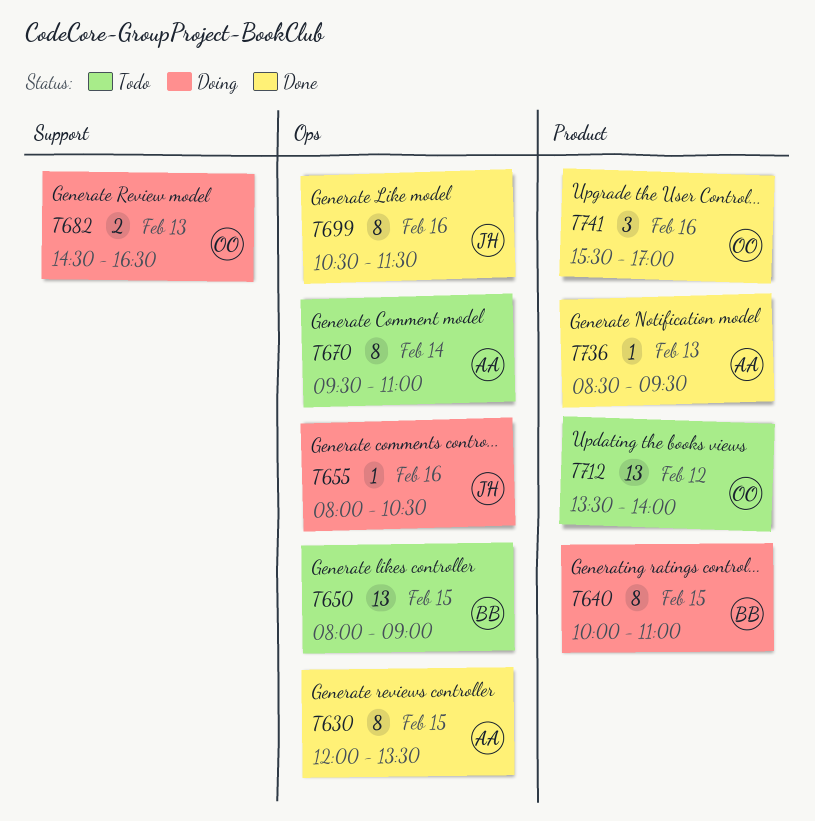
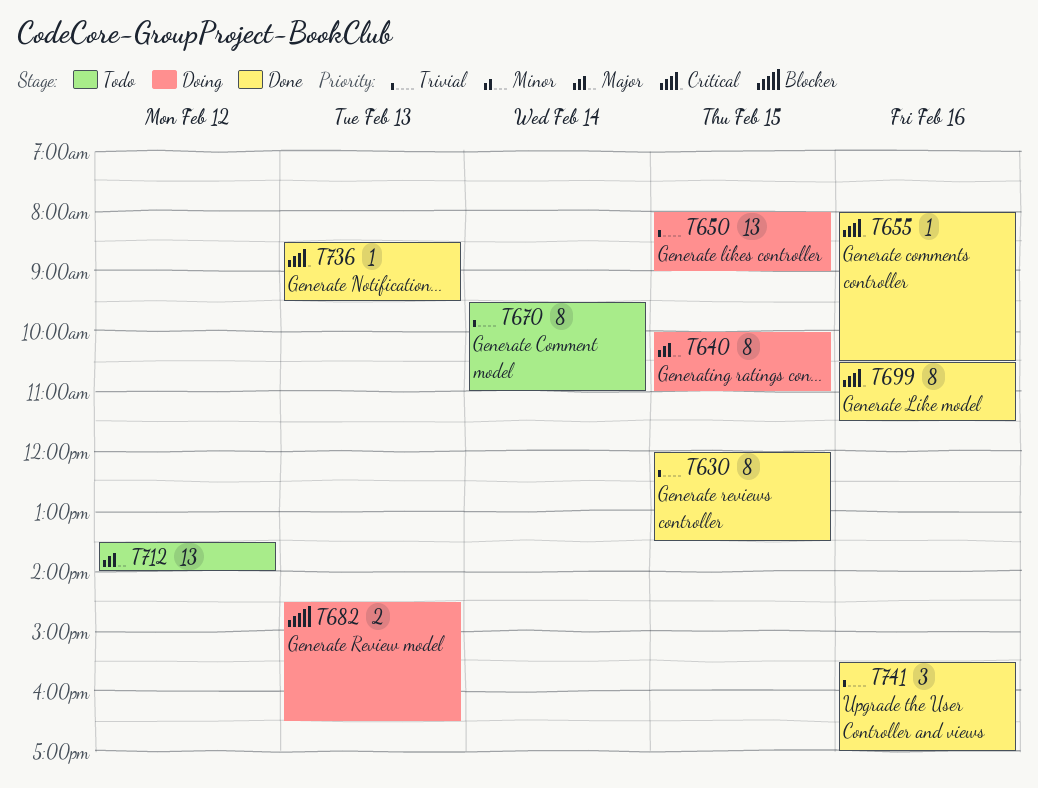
T650, status: Todo -> Doing
T655, status: Doing -> Done

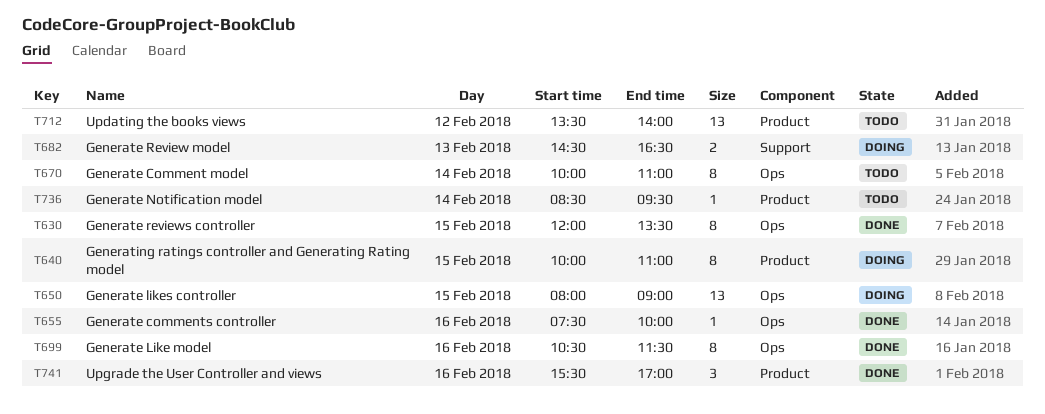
T655, begins: 08:00 -> 07:30
T655, ends: 10:30 -> 10:00
T670, begins: 09:30 -> 10:00
T736, status: Done -> Todo
T736, day: Feb 13 -> Feb 14

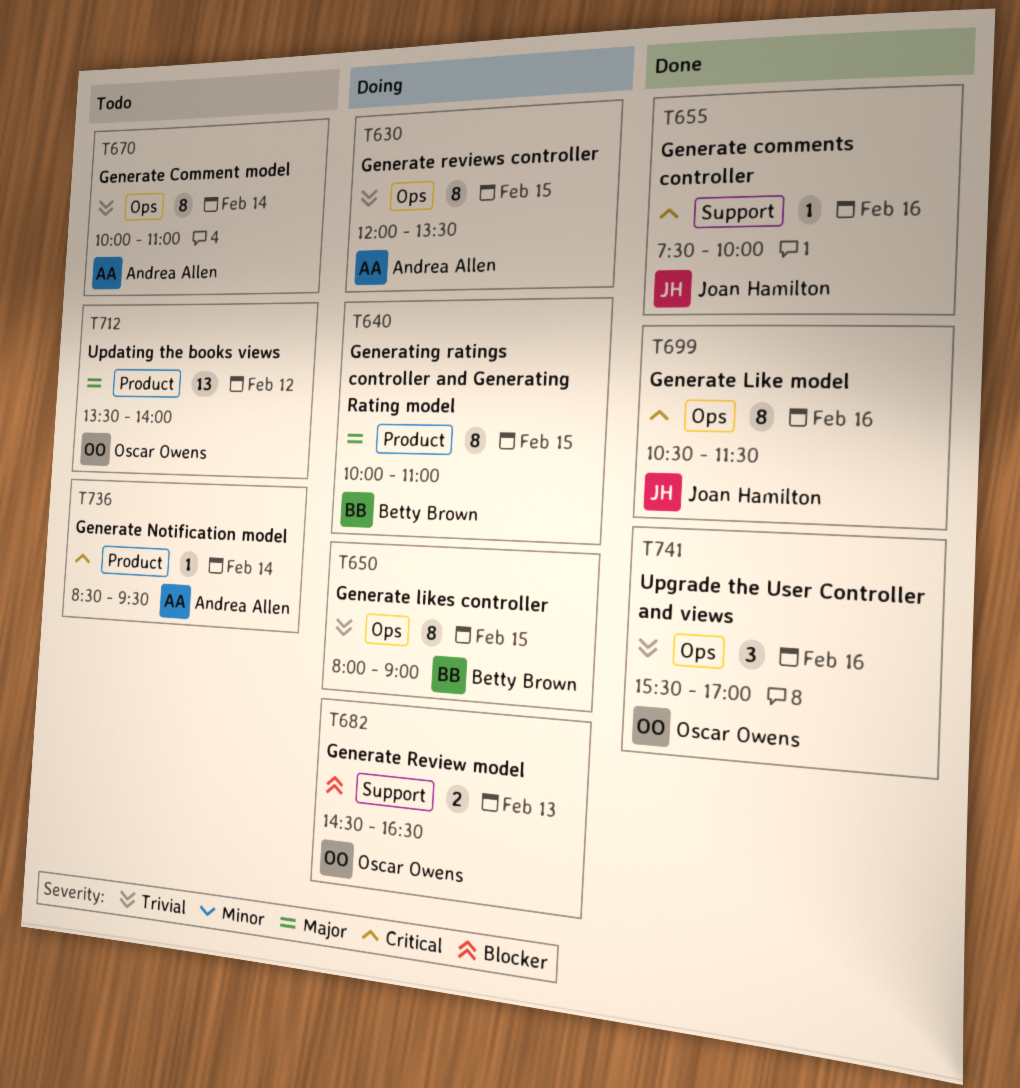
T630, status: Done -> Doing
T650, estimate: 13 -> 8
T655, label: Ops -> Support
T741, label: Product -> Ops

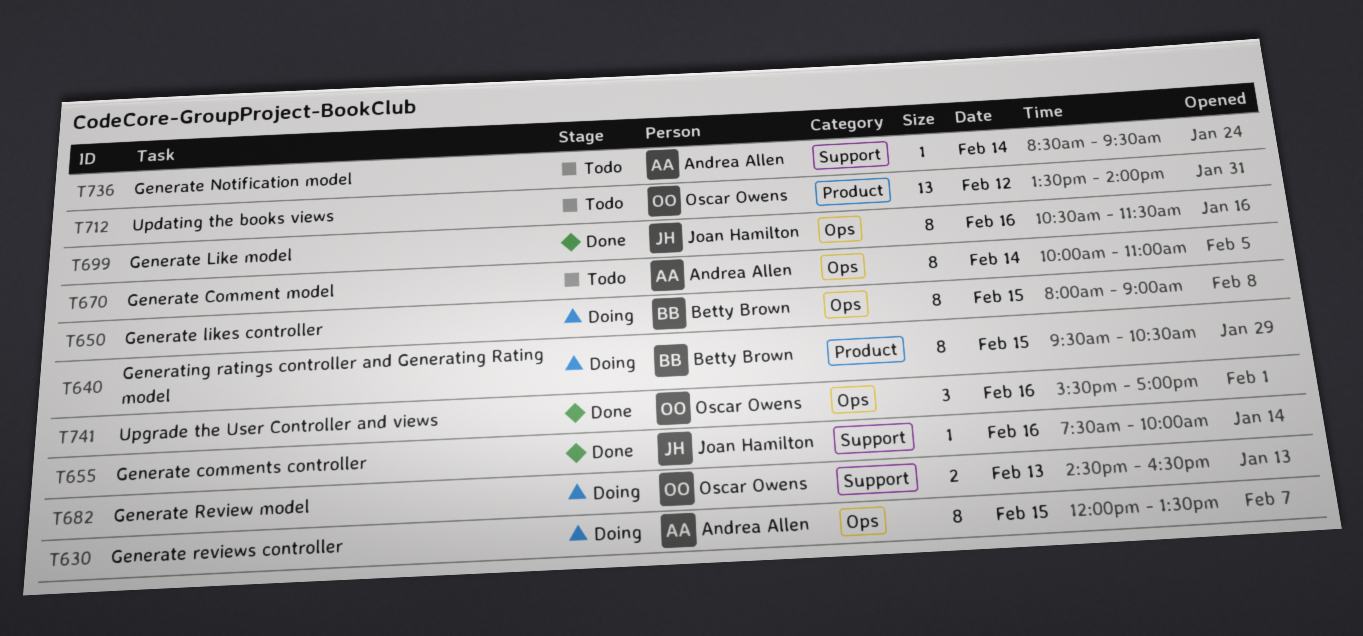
T640, begins: 10:00 -> 09:30
T640, ends: 11:00 -> 10:30
T736, label: Product -> Support

